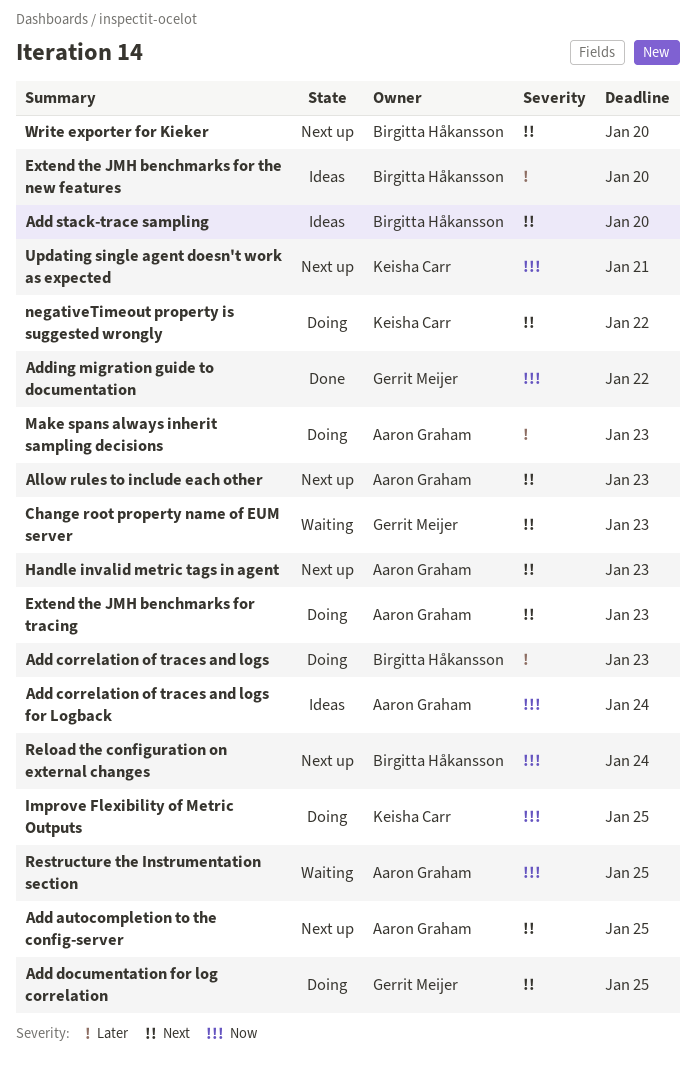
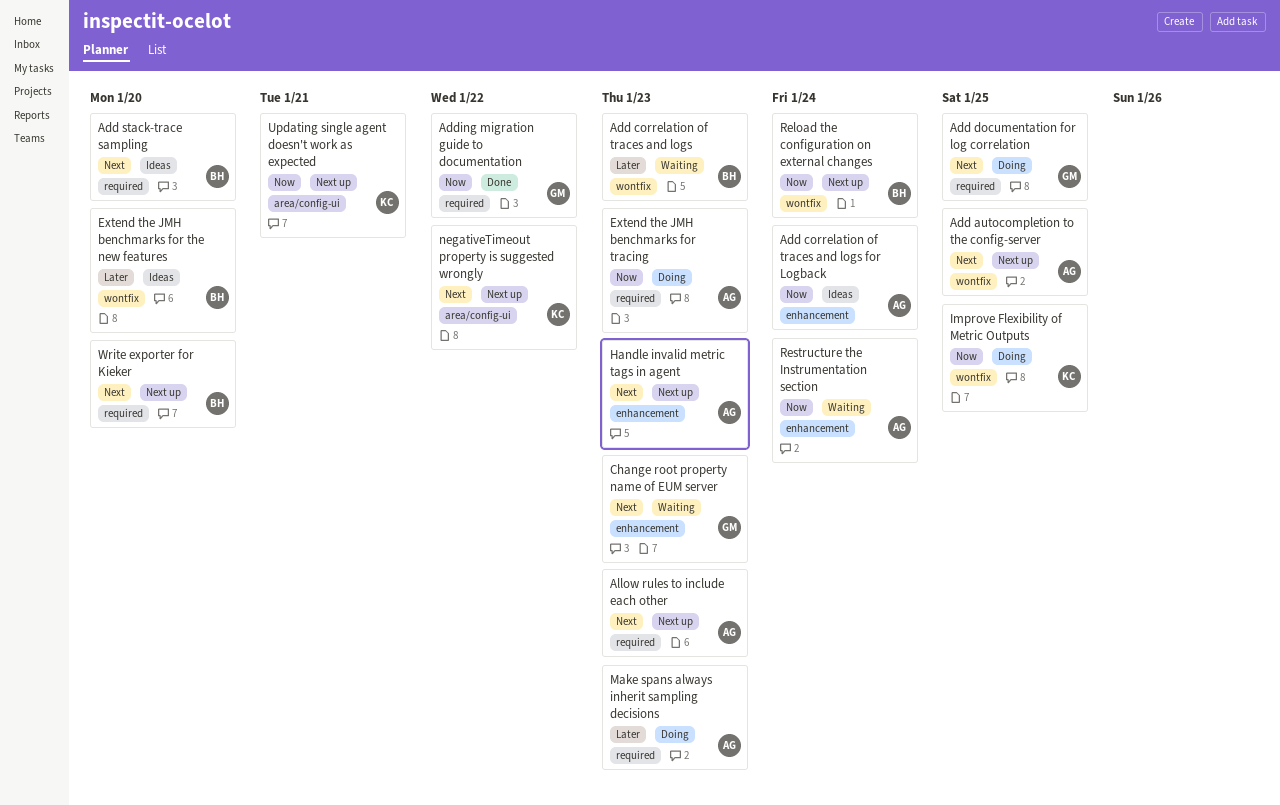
Add correlation of traces and logs, status: Doing -> Waiting
Extend the JMH benchmarks for tracing, priority: Next -> Now
negativeTimeout property is suggested wrongly, status: Doing -> Next up
Restructure the Instrumentation section, due: Jan 25 -> Jan 24

